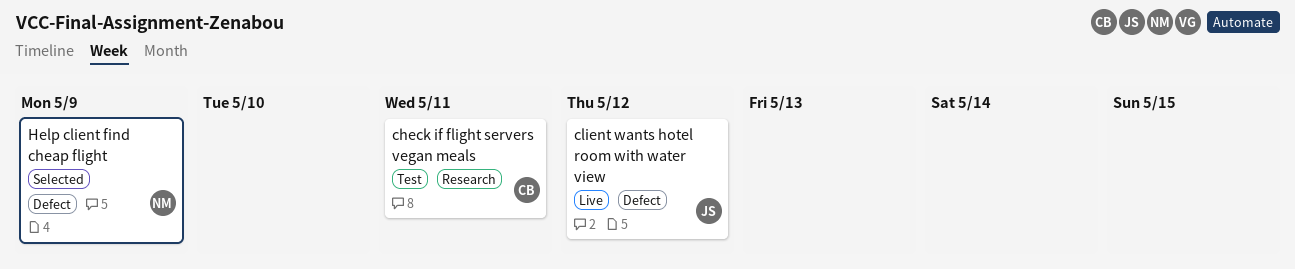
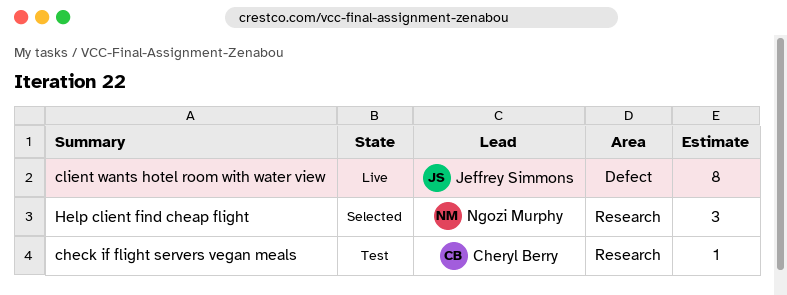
Help client find cheap flight, label: Defect -> Research

